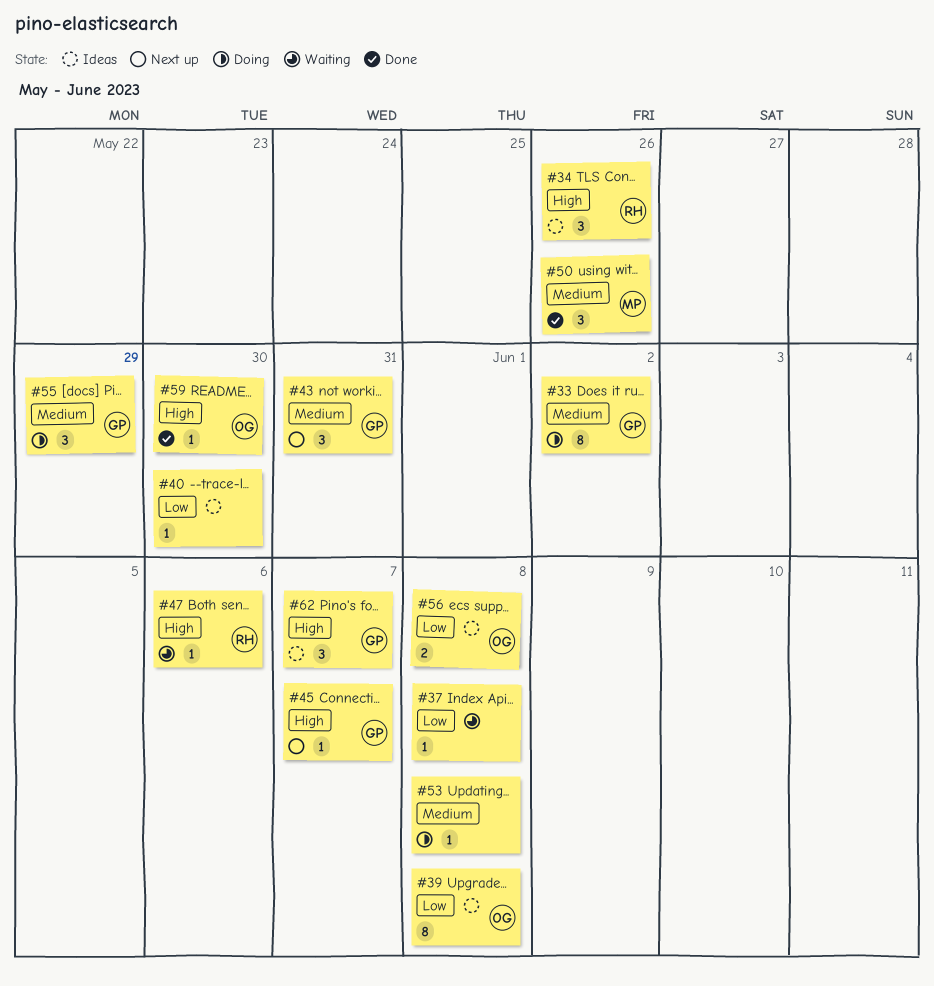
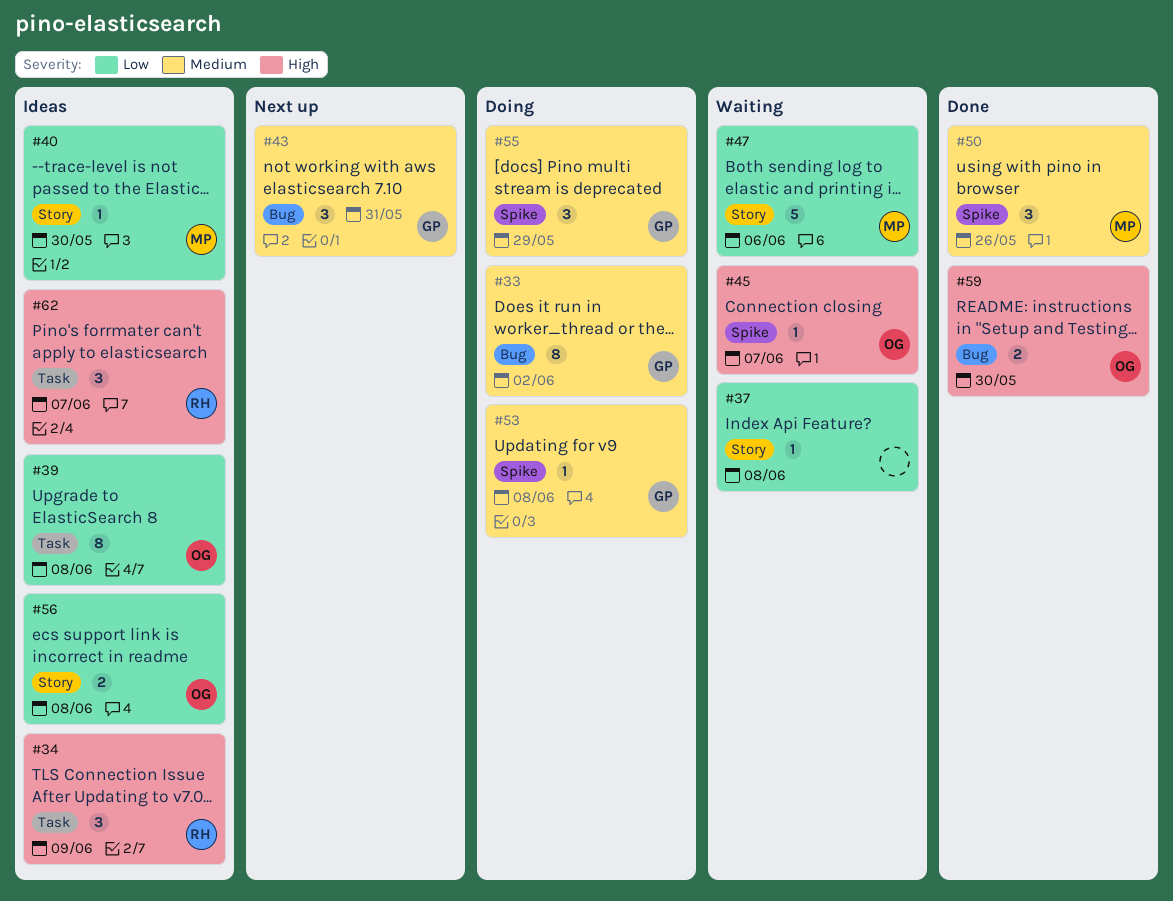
#34, due: May 26 -> Jun 9
#40, owner: none -> MP
#45, status: Next up -> Waiting
#45, owner: GP -> OG
#47, owner: RH -> MP
#47, priority: High -> Low
#47, estimate: 1 -> 5
#53, owner: none -> GP
#59, estimate: 1 -> 2
#62, owner: GP -> RH

